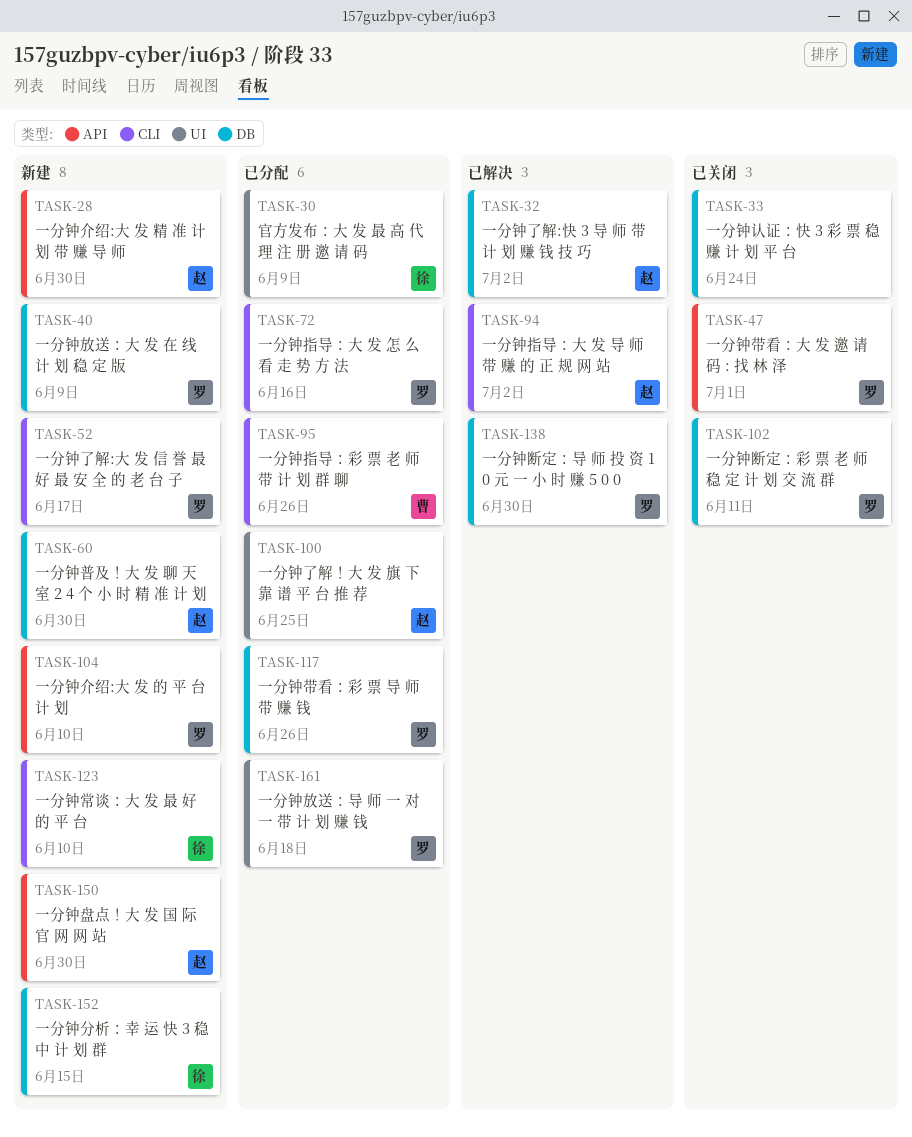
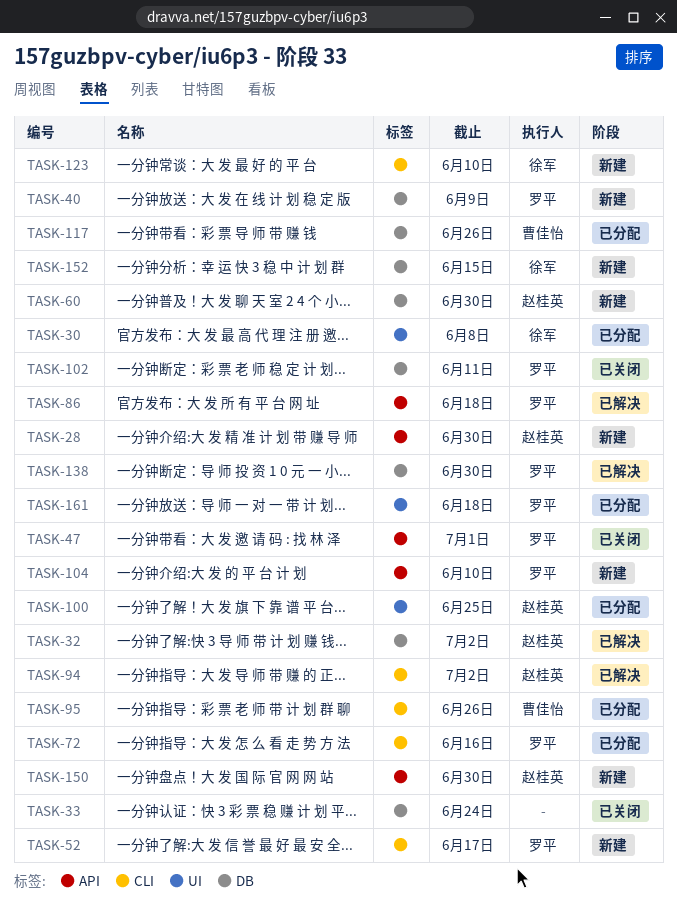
TASK-30, due: Jun 9 -> Jun 8
TASK-86: none -> present
TASK-117, owner: 罗平 -> 曹佳怡

